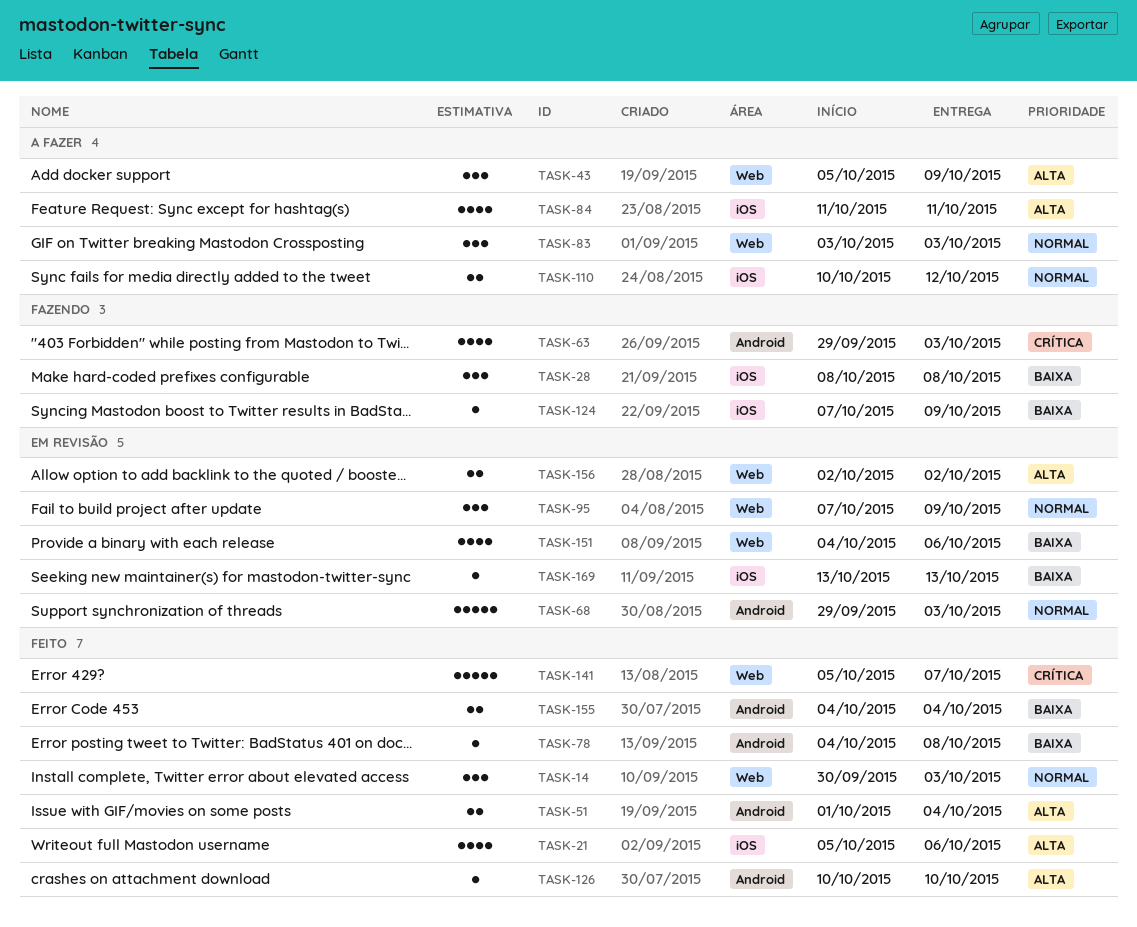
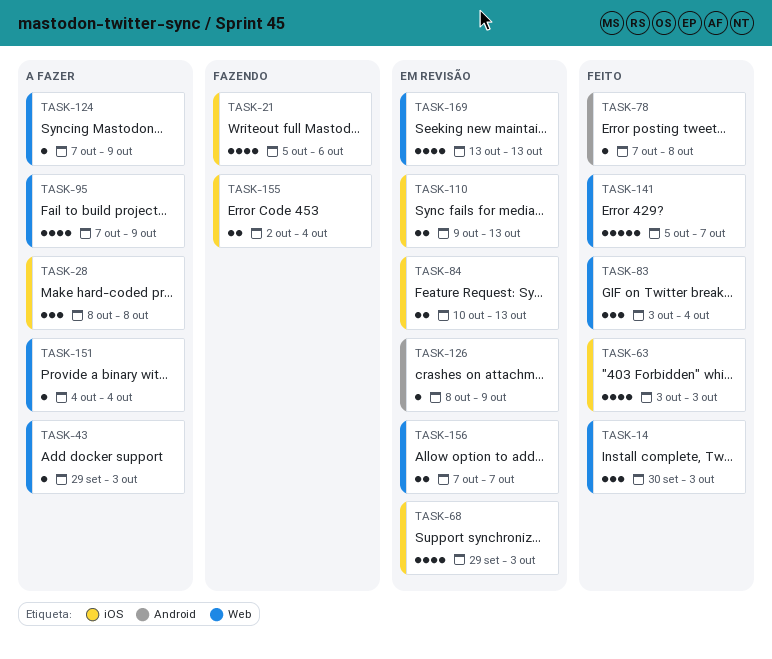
TASK-21, status: Feito -> Fazendo
TASK-28, status: Fazendo -> A fazer
TASK-43, estimate: 3 -> 1
TASK-43, start: Oct 5 -> Sep 29
TASK-43, due: Oct 9 -> Oct 3
TASK-51: present -> none
TASK-63, status: Fazendo -> Feito
TASK-63, label: Android -> iOS
TASK-63, start: Sep 29 -> Oct 3
TASK-68, label: Android -> iOS
TASK-68, estimate: 5 -> 4
TASK-78, start: Oct 4 -> Oct 7
TASK-83, status: A fazer -> Feito
TASK-83, due: Oct 3 -> Oct 4
TASK-84, status: A fazer -> Em revisão
TASK-84, estimate: 4 -> 2
TASK-84, start: Oct 11 -> Oct 10
TASK-84, due: Oct 11 -> Oct 13
TASK-95, status: Em revisão -> A fazer
TASK-95, estimate: 3 -> 4
TASK-110, status: A fazer -> Em revisão
TASK-110, start: Oct 10 -> Oct 9
TASK-110, due: Oct 12 -> Oct 13
TASK-124, status: Fazendo -> A fazer
TASK-124, label: iOS -> Web
TASK-126, status: Feito -> Em revisão
TASK-126, start: Oct 10 -> Oct 8
TASK-126, due: Oct 10 -> Oct 9
TASK-151, status: Em revisão -> A fazer
TASK-151, estimate: 4 -> 1
TASK-151, due: Oct 6 -> Oct 4
TASK-155, status: Feito -> Fazendo
TASK-155, label: Android -> iOS
TASK-155, start: Oct 4 -> Oct 2
TASK-156, start: Oct 2 -> Oct 7
TASK-156, due: Oct 2 -> Oct 7
TASK-169, label: iOS -> Web
TASK-169, estimate: 1 -> 4

